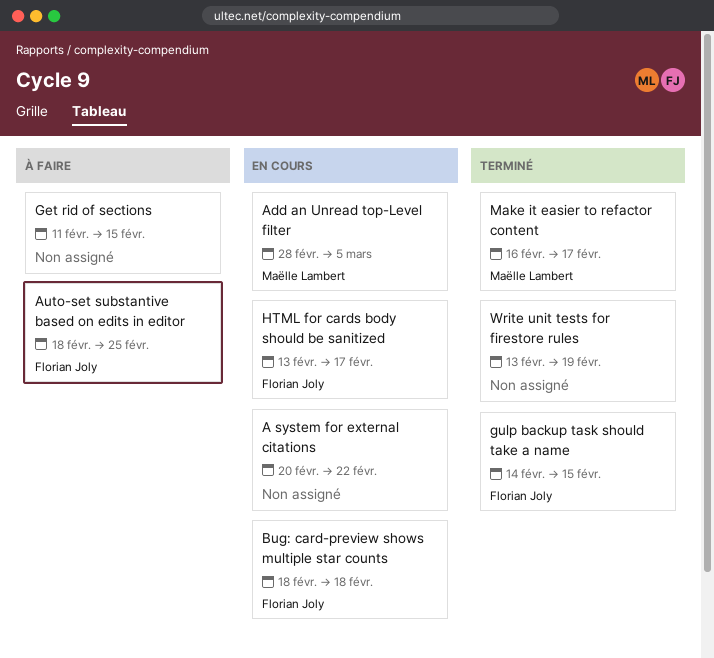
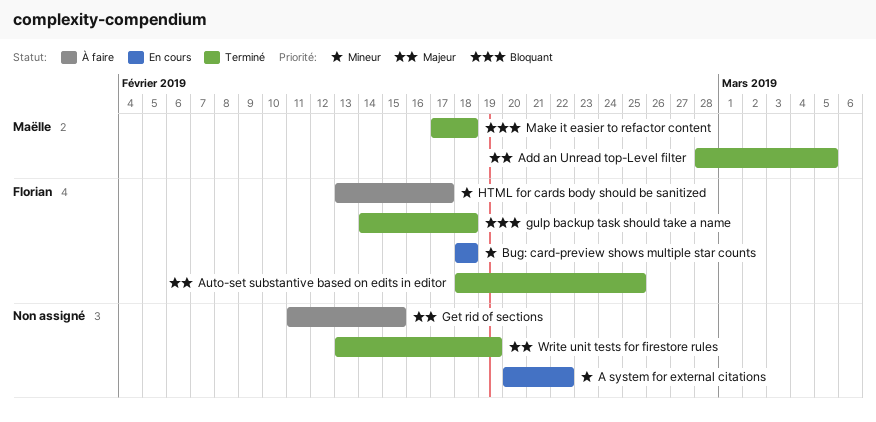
Add an Unread top-Level filter, status: En cours -> Terminé
Auto-set substantive based on edits in editor, status: À faire -> Terminé
gulp backup task should take a name, due: Feb 15 -> Feb 18
HTML for cards body should be sanitized, status: En cours -> À faire
Make it easier to refactor content, start: Feb 16 -> Feb 17
Make it easier to refactor content, due: Feb 17 -> Feb 18

